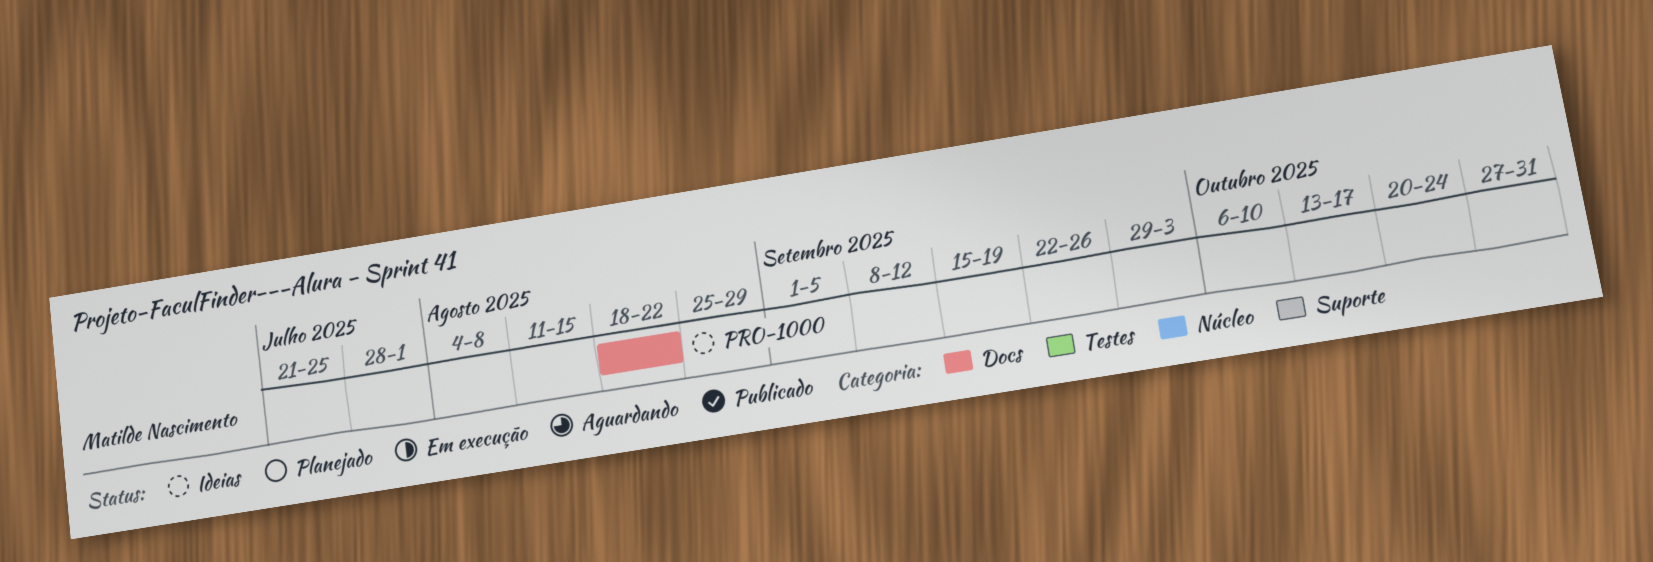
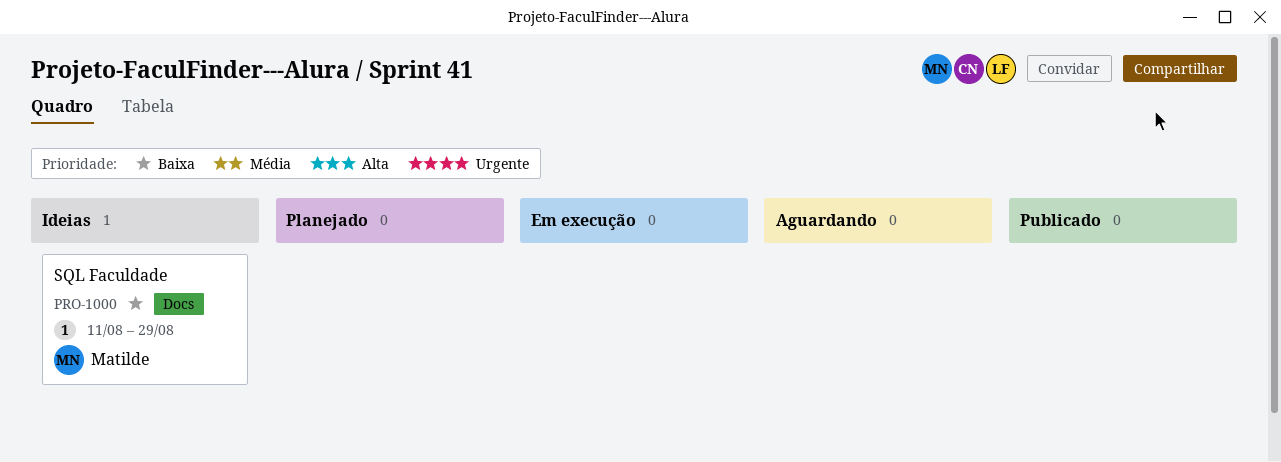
PRO-1000, start: Aug 18 -> Aug 11
PRO-1000, due: Aug 22 -> Aug 29

